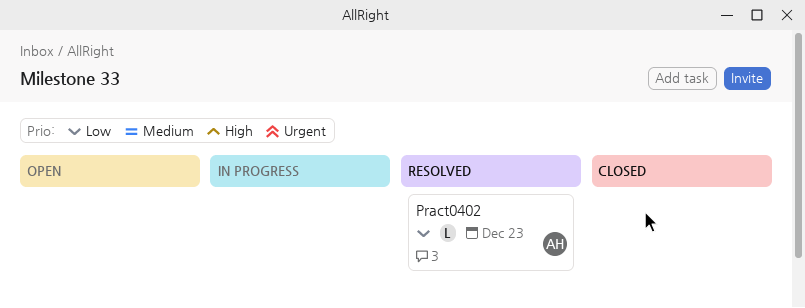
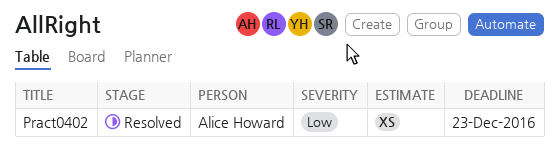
Pract0402, estimate: L -> XS

